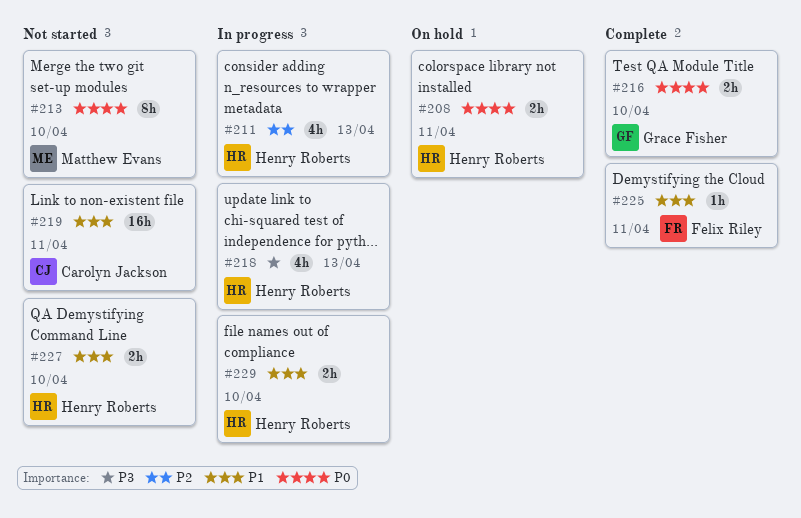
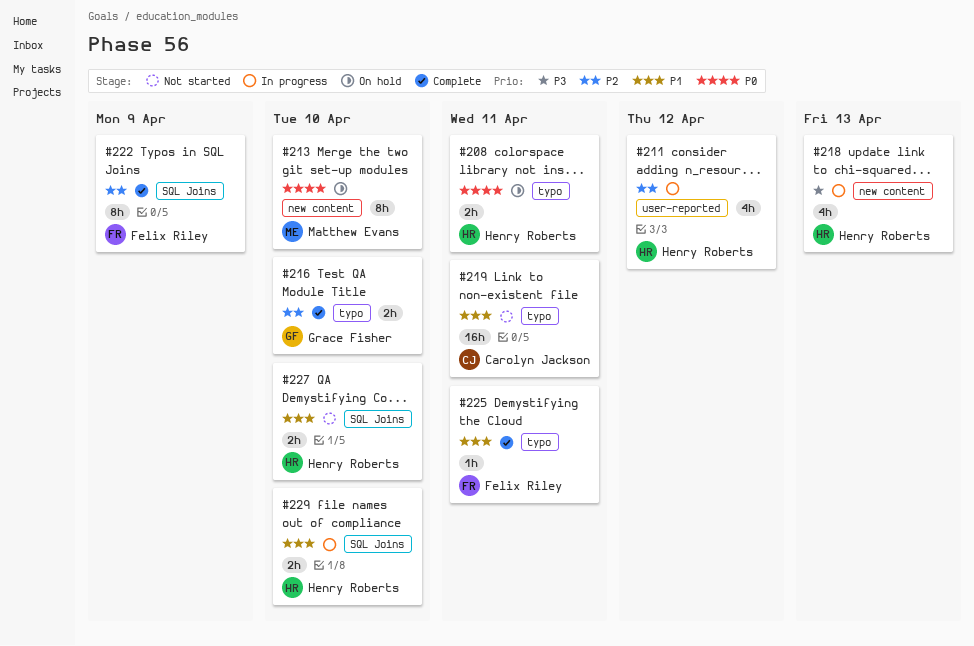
#211, due: Apr 13 -> Apr 12
#213, status: Not started -> On hold
#216, priority: P0 -> P2
#222: none -> present

